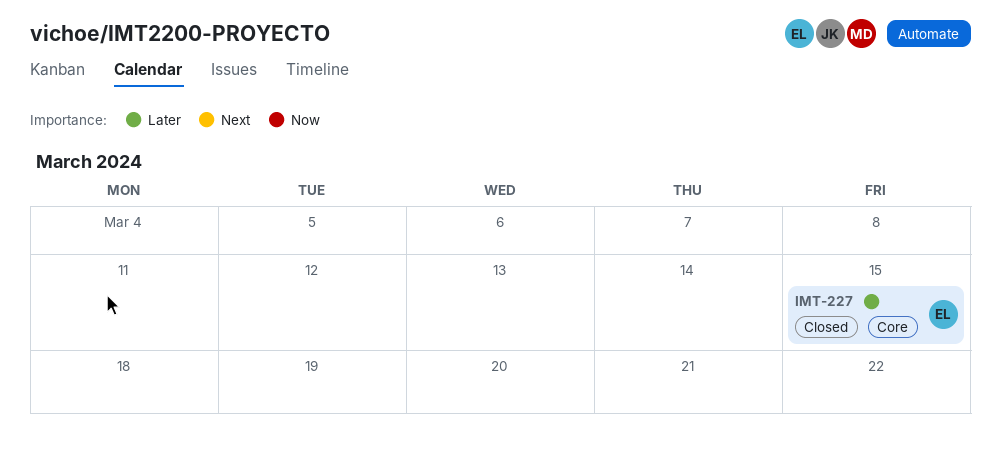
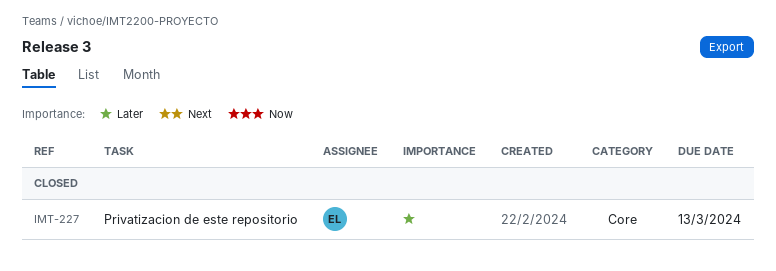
IMT-227, due: Mar 15 -> Mar 13

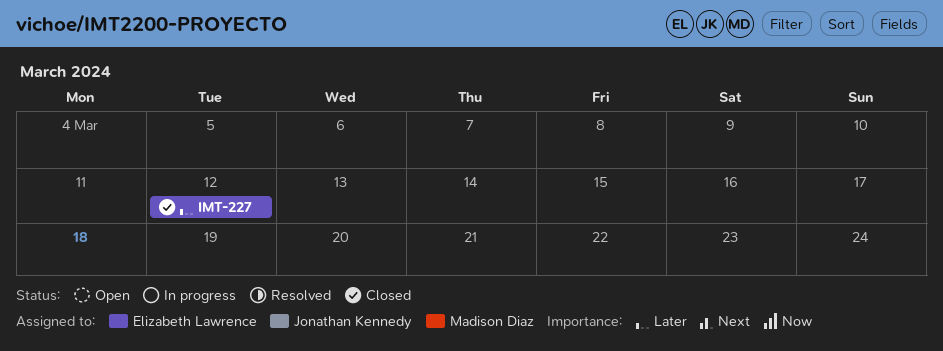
IMT-227, due: Mar 13 -> Mar 12

